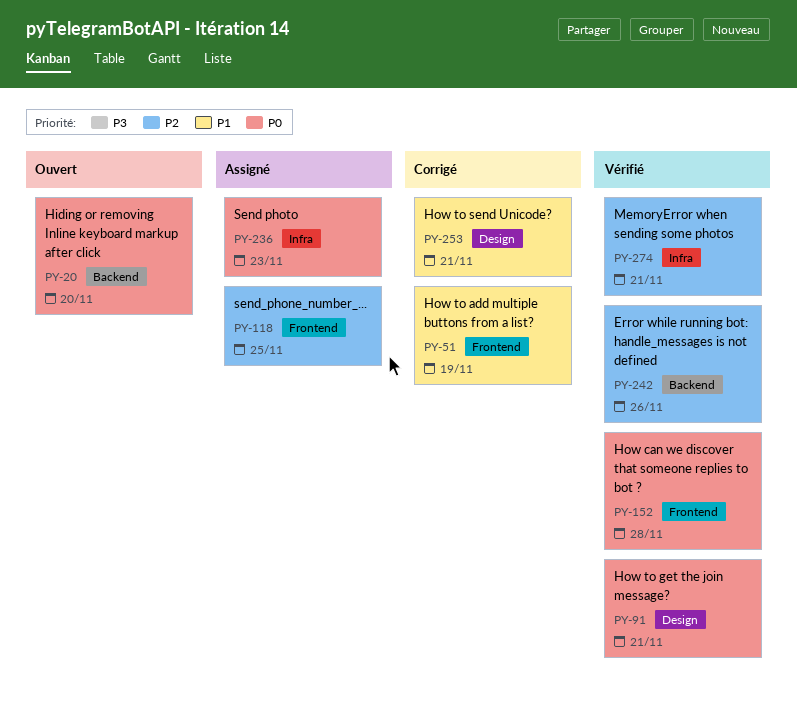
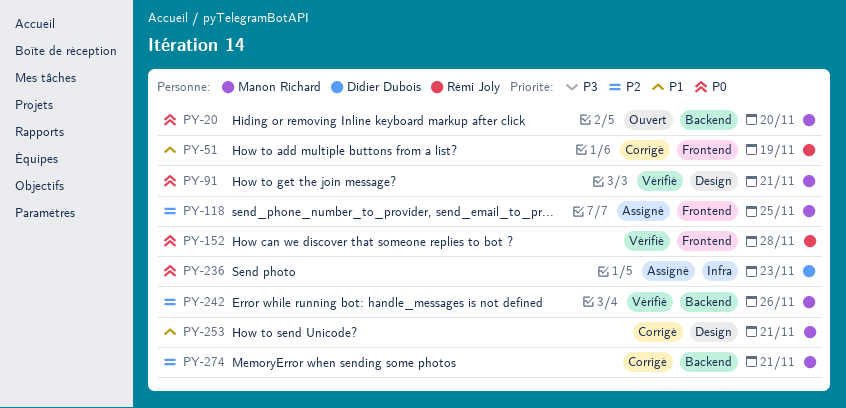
PY-274, status: Vérifié -> Corrigé
PY-274, label: Infra -> Backend

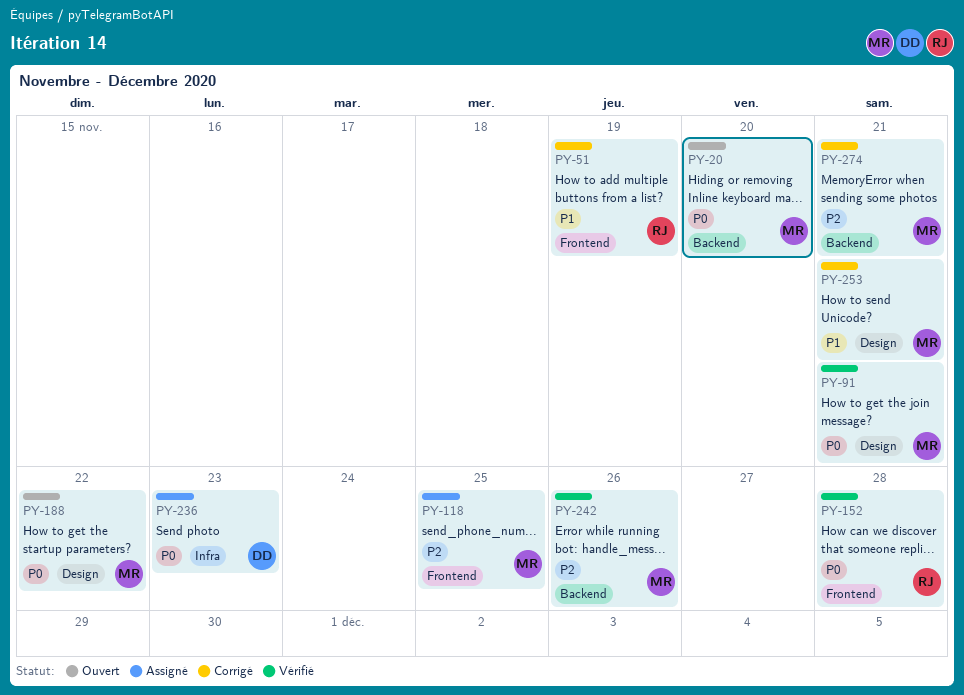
PY-188: none -> present

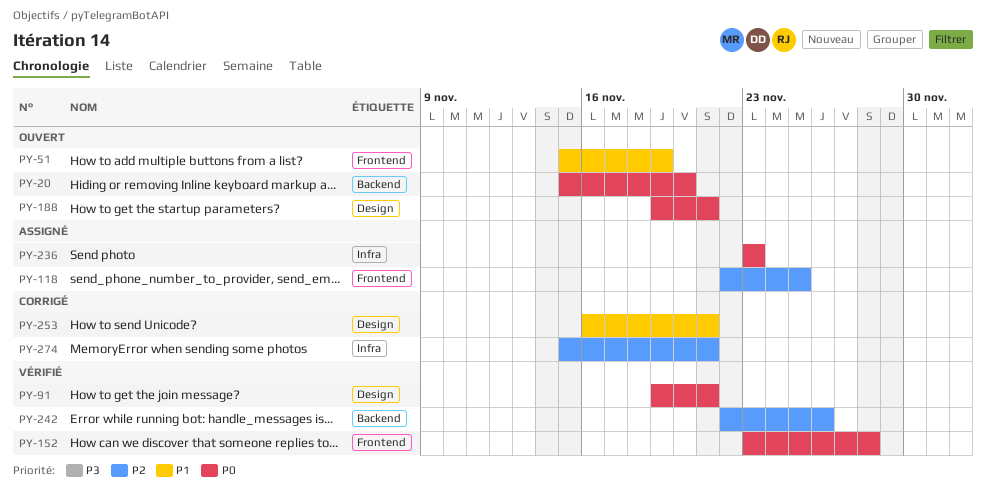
PY-51, status: Corrigé -> Ouvert
PY-188, due: Nov 22 -> Nov 21
PY-274, label: Backend -> Infra

